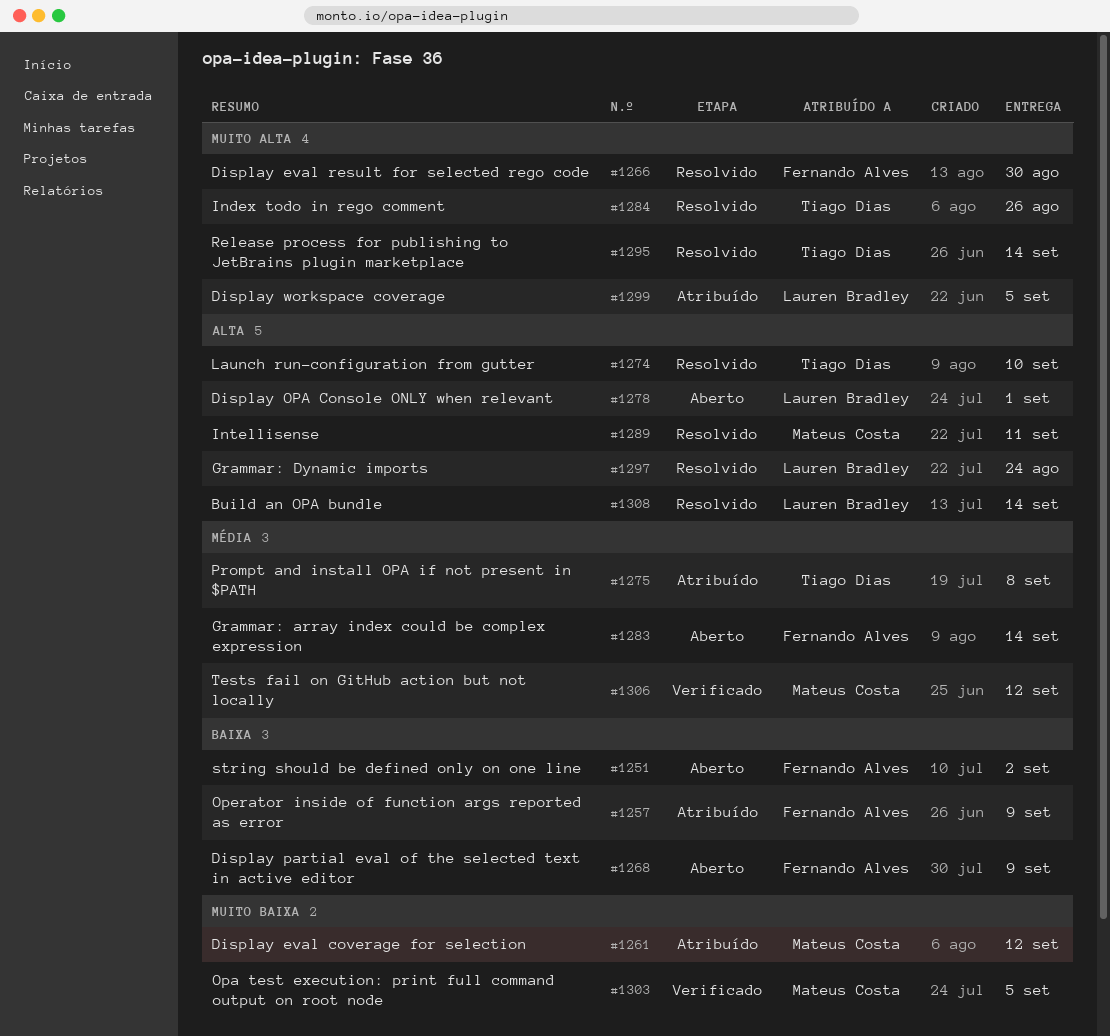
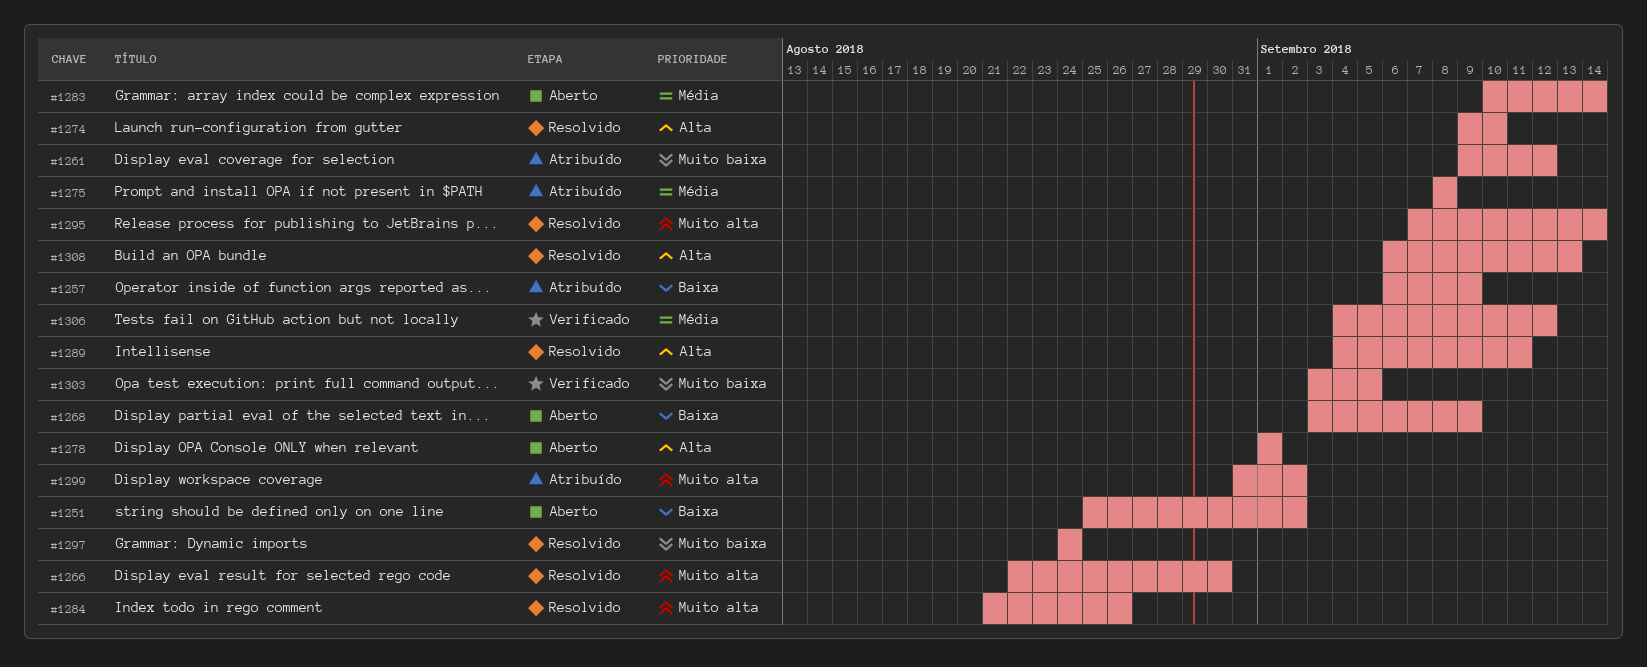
#1297, priority: Alta -> Muito baixa
#1299, due: Sep 5 -> Sep 2
#1308, due: Sep 14 -> Sep 13

